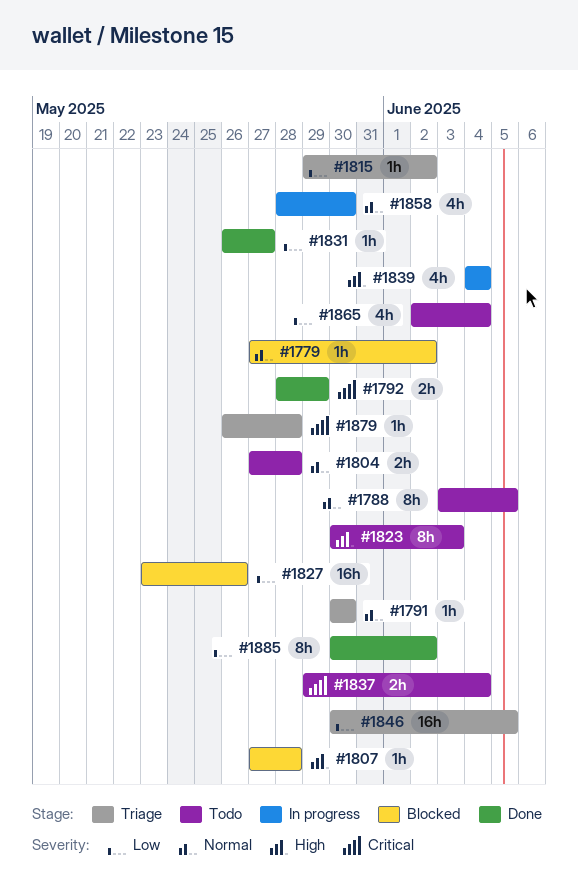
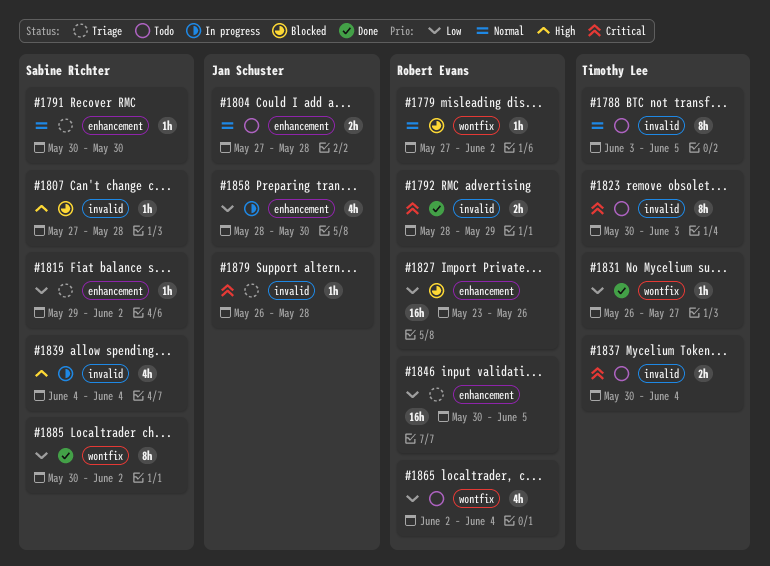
#1823, priority: High -> Critical
#1837, start: May 29 -> May 30
#1858, priority: Normal -> Low

